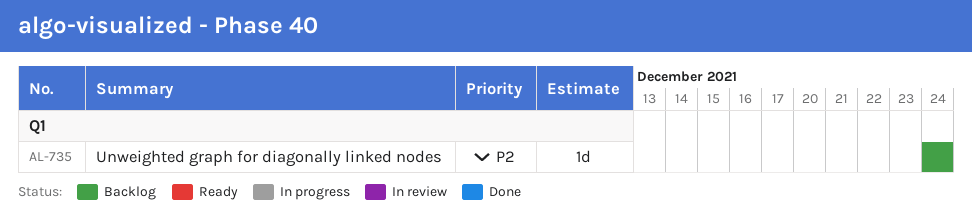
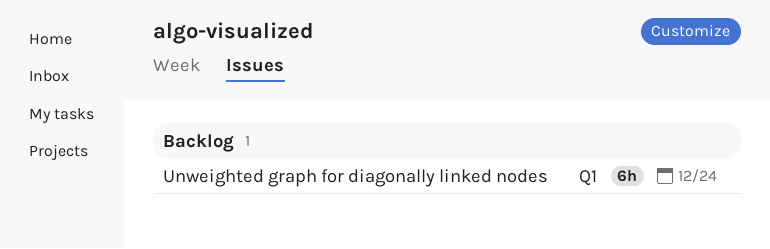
Unweighted graph for diagonally linked nodes, estimate: 1d -> 6h

